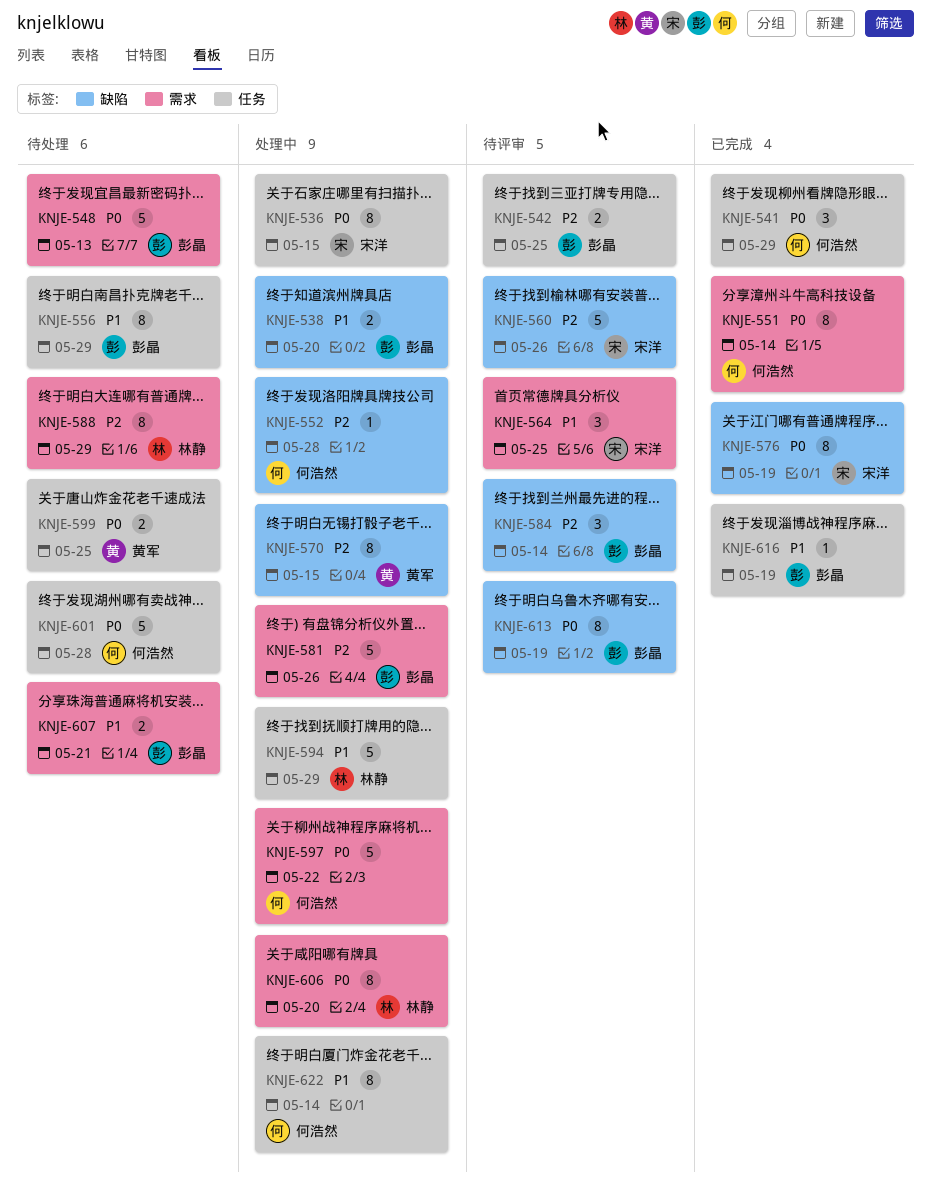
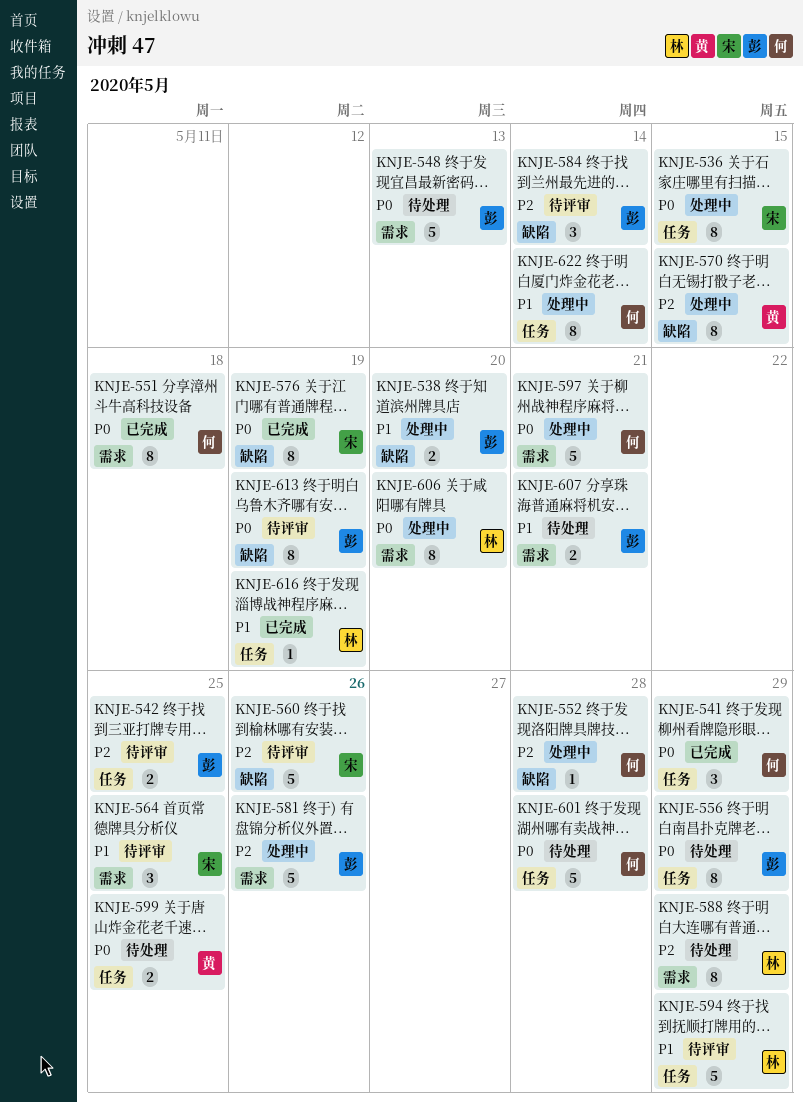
KNJE-551, due: May 14 -> May 18
KNJE-556, priority: P1 -> P0
KNJE-594, status: 处理中 -> 待评审
KNJE-597, due: May 22 -> May 21
KNJE-616, owner: 彭晶 -> 林静

